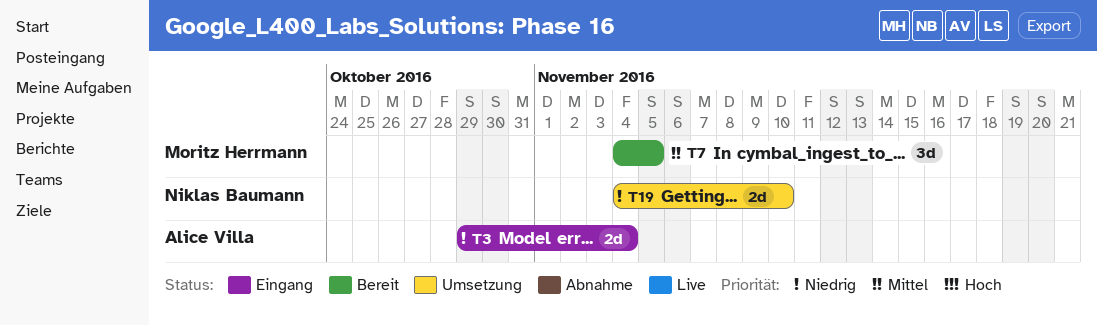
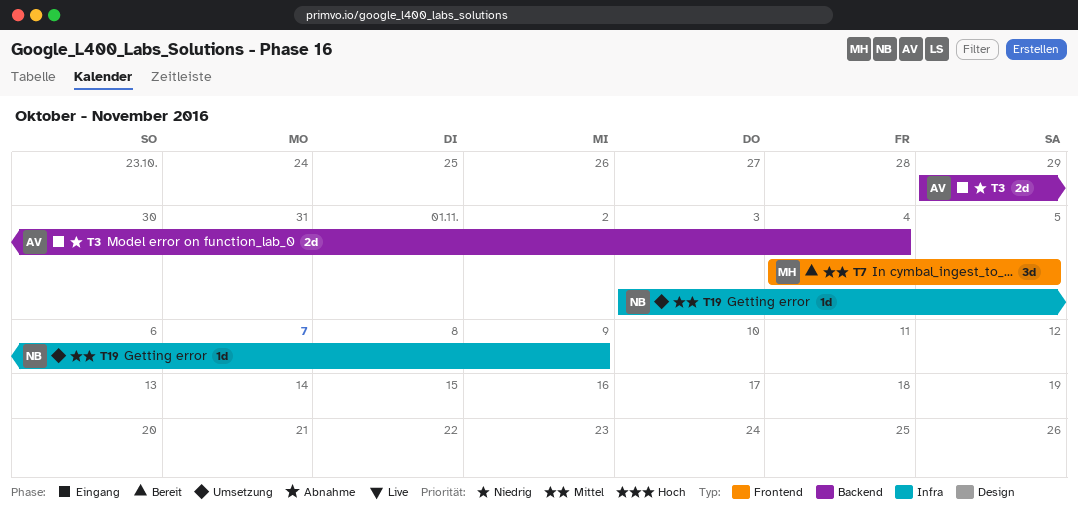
T19, priority: Niedrig -> Mittel
T19, estimate: 2d -> 1d
T19, start: Nov 4 -> Nov 3
T19, due: Nov 10 -> Nov 9

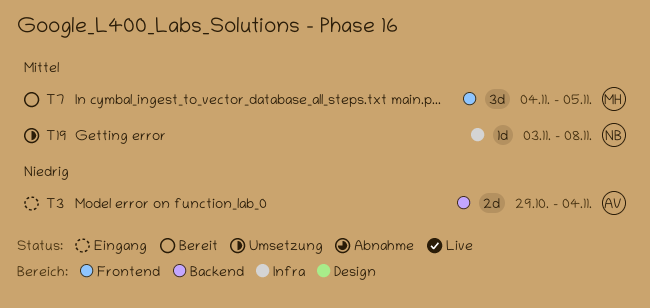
T19, due: Nov 9 -> Nov 8

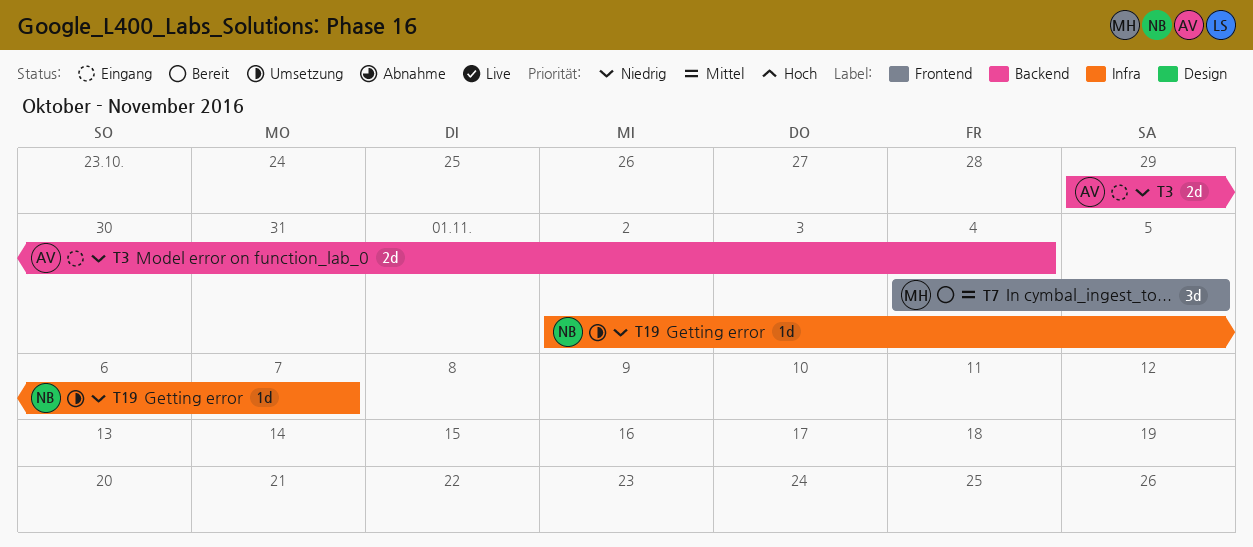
T19, priority: Mittel -> Niedrig
T19, start: Nov 3 -> Nov 2
T19, due: Nov 8 -> Nov 7

